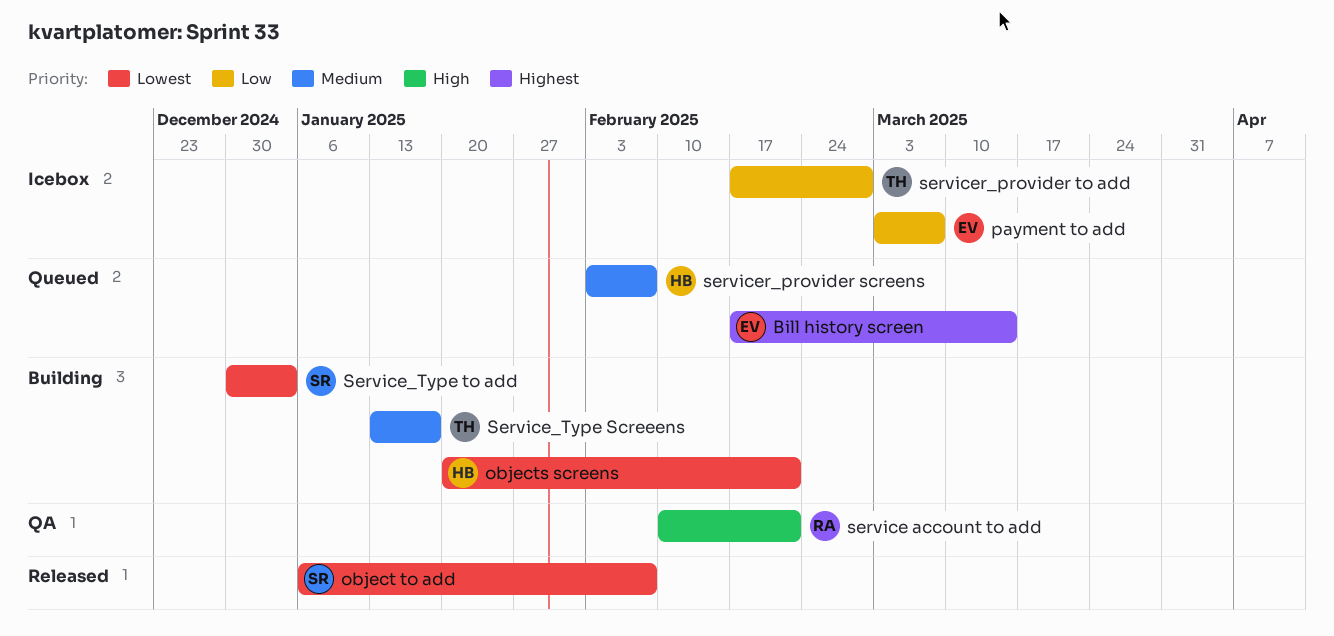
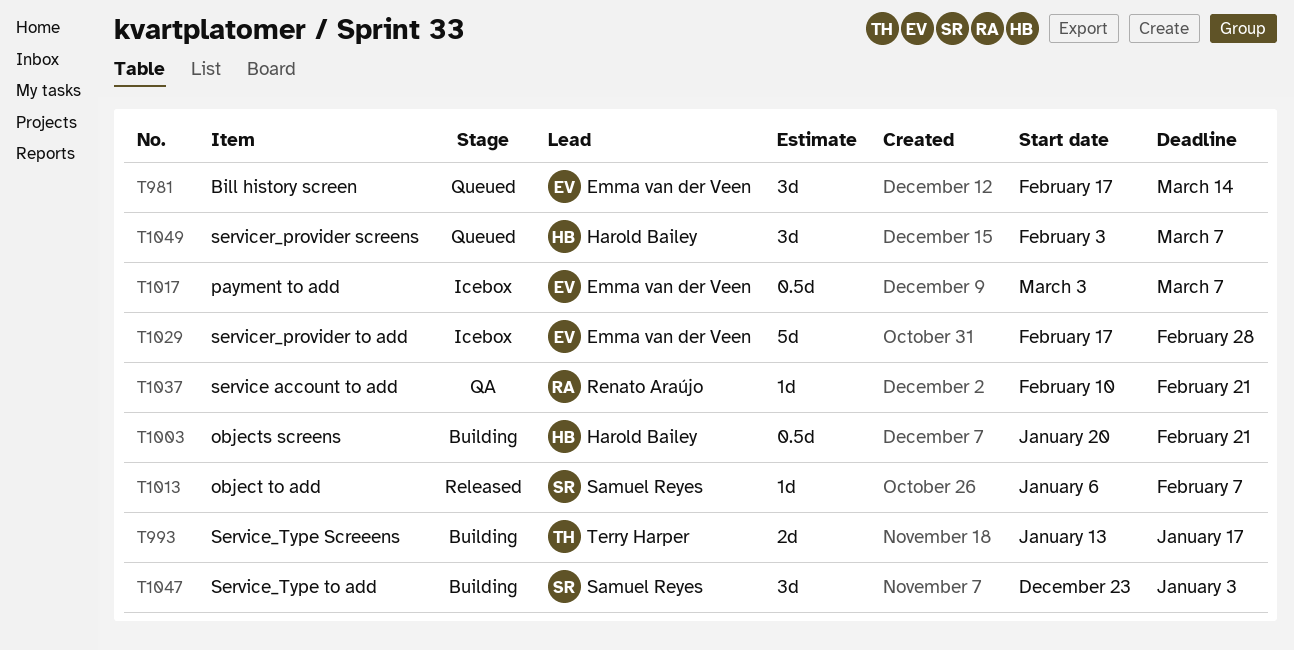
Service_Type to add, start: Dec 30 -> Dec 23
servicer_provider screens, due: Feb 7 -> Mar 7
servicer_provider to add, owner: Terry Harper -> Emma van der Veen

